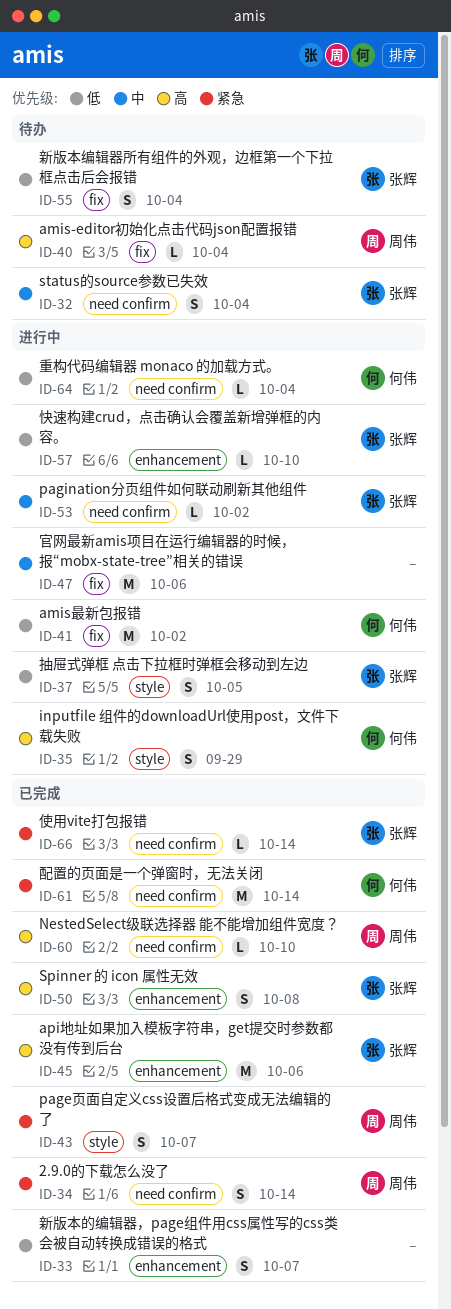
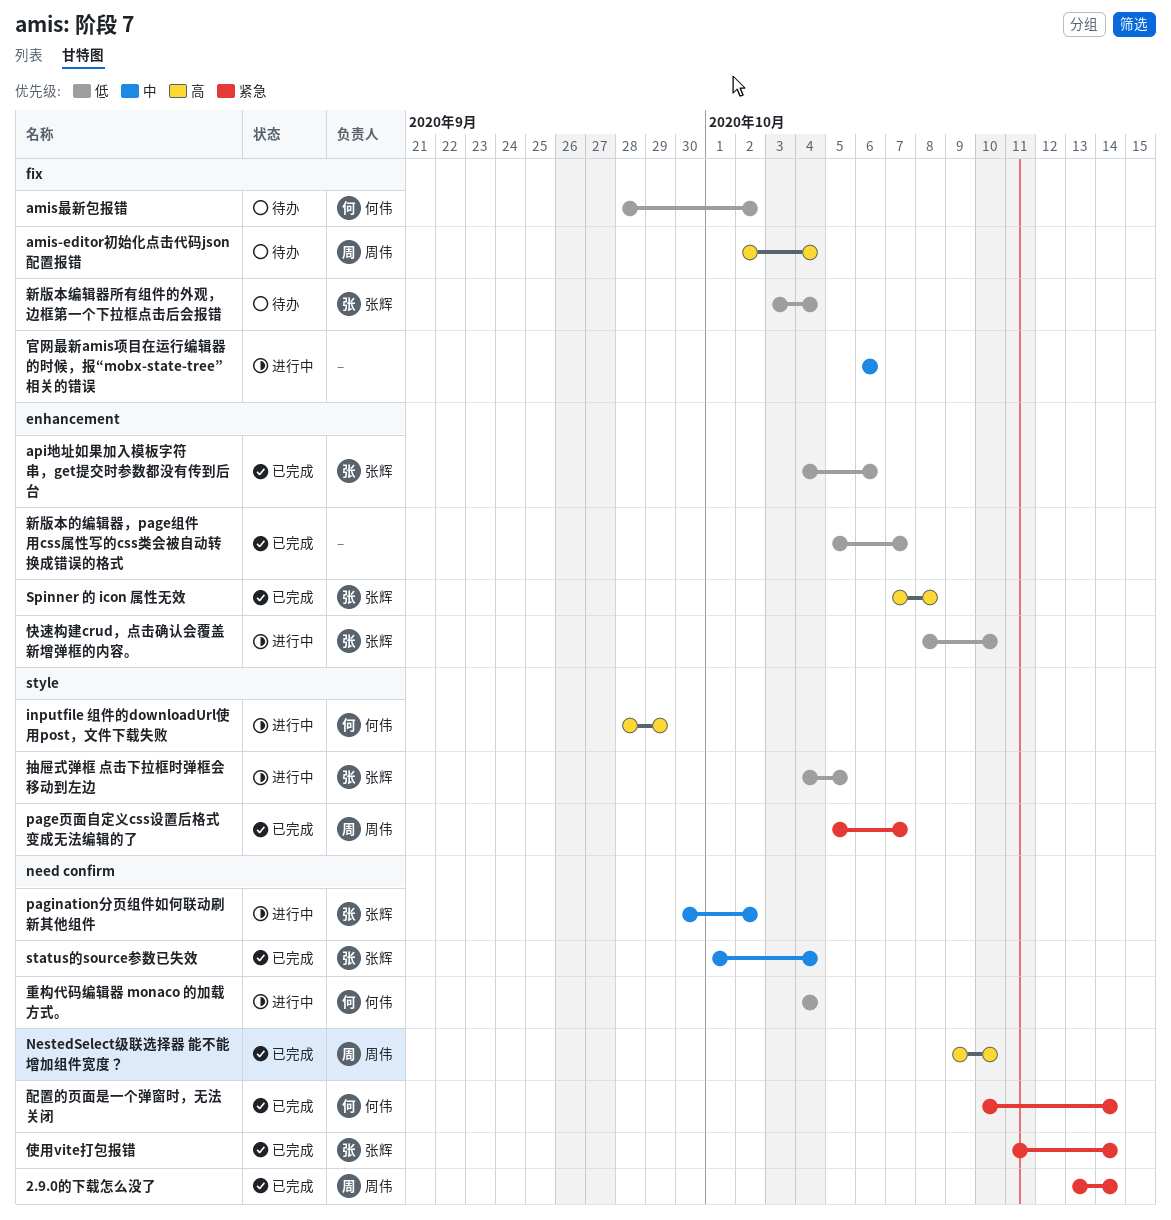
amis最新包报错, status: 进行中 -> 待办
api地址如果加入模板字符串，get提交时参数都没有传到后台, priority: 高 -> 低
status的source参数已失效, status: 待办 -> 已完成

